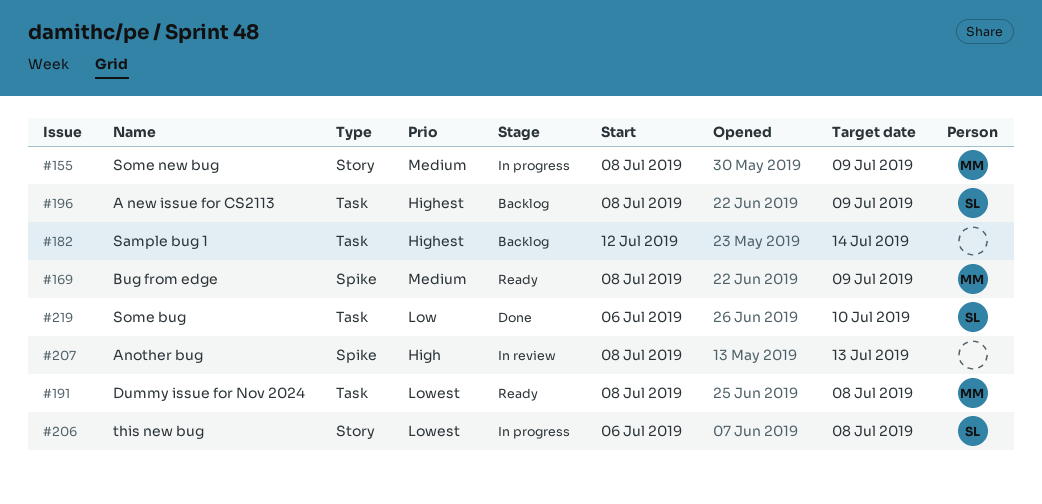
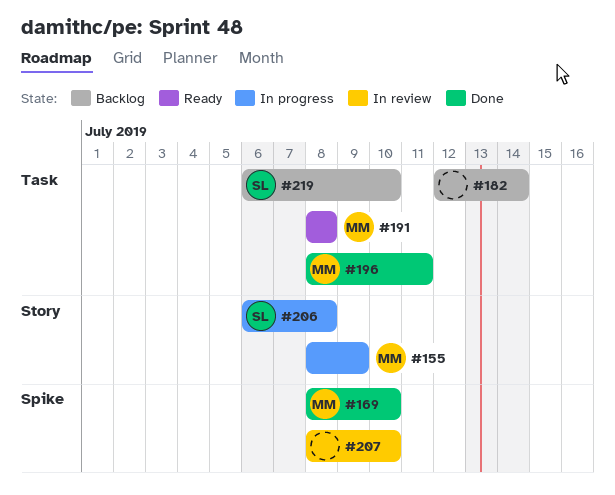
#169, status: Ready -> Done
#169, due: Jul 9 -> Jul 10
#196, status: Backlog -> Done
#196, owner: SL -> MM
#196, due: Jul 9 -> Jul 11
#207, due: Jul 13 -> Jul 10
#219, status: Done -> Backlog

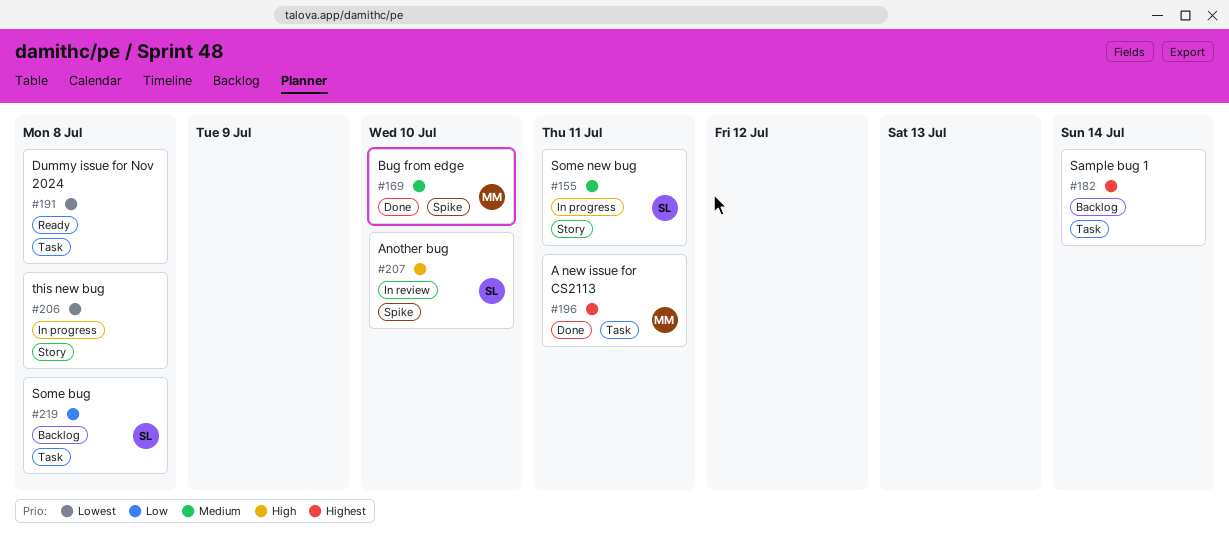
#155, owner: MM -> SL
#155, due: Jul 9 -> Jul 11
#191, owner: MM -> none
#206, owner: SL -> none
#207, owner: none -> SL
#219, due: Jul 10 -> Jul 8

